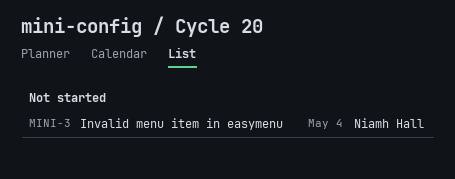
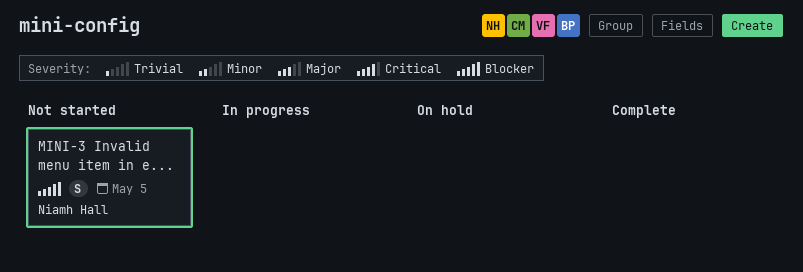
MINI-3, due: May 4 -> May 5

